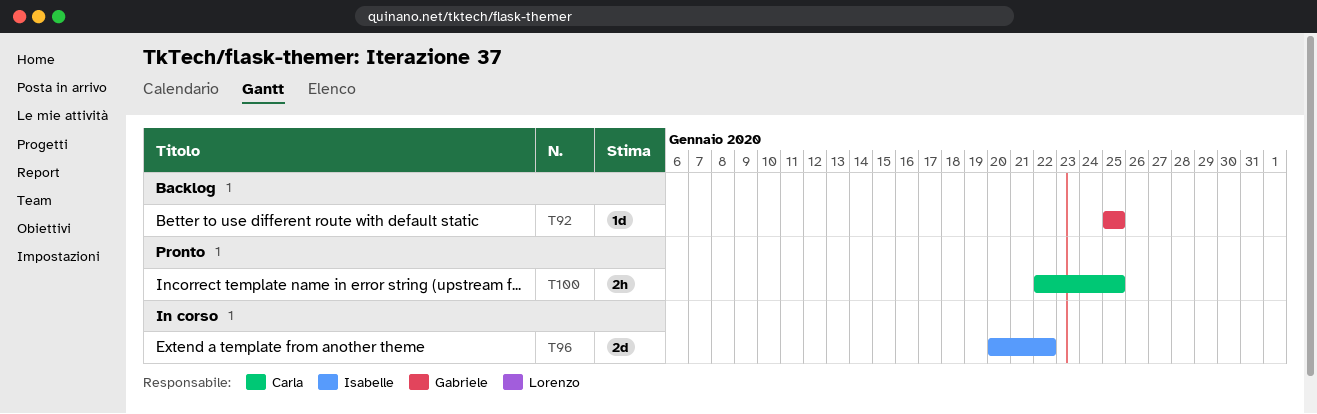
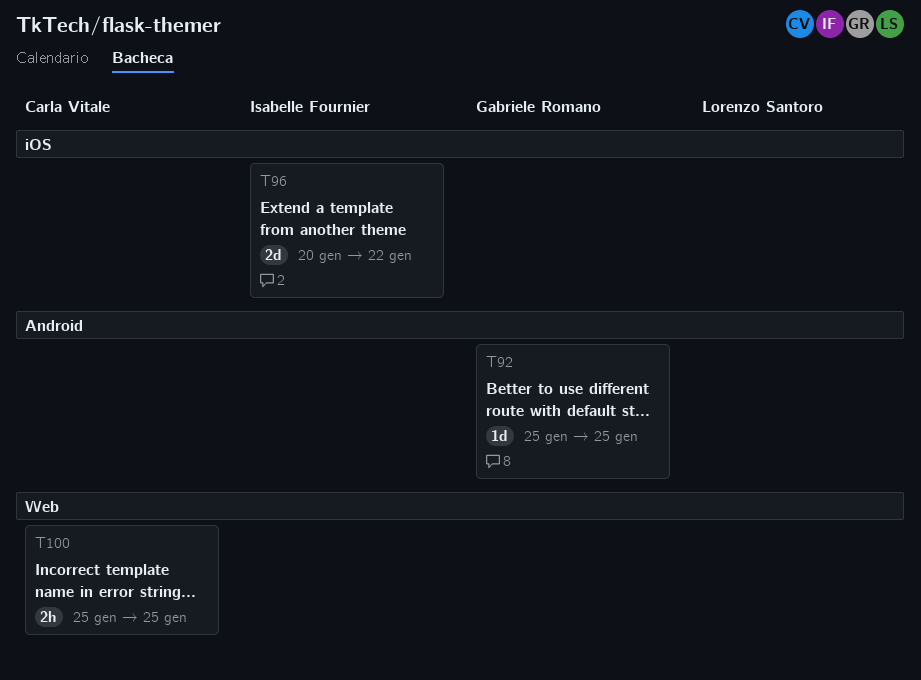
T100, start: Jan 22 -> Jan 25

